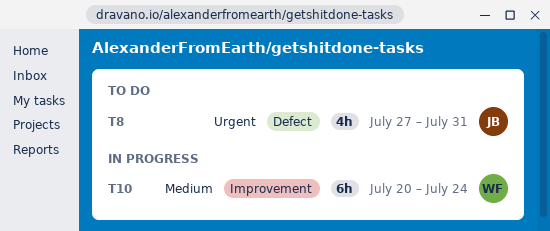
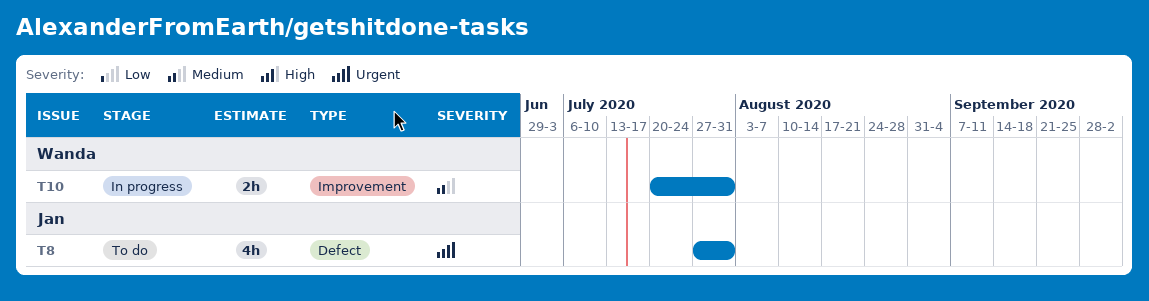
T10, estimate: 6h -> 2h
T10, due: Jul 24 -> Jul 31

